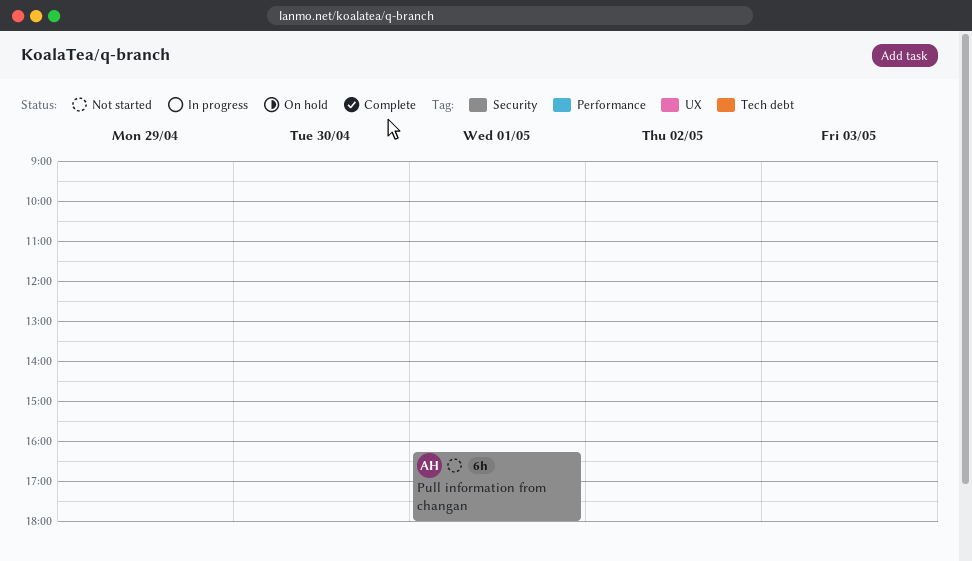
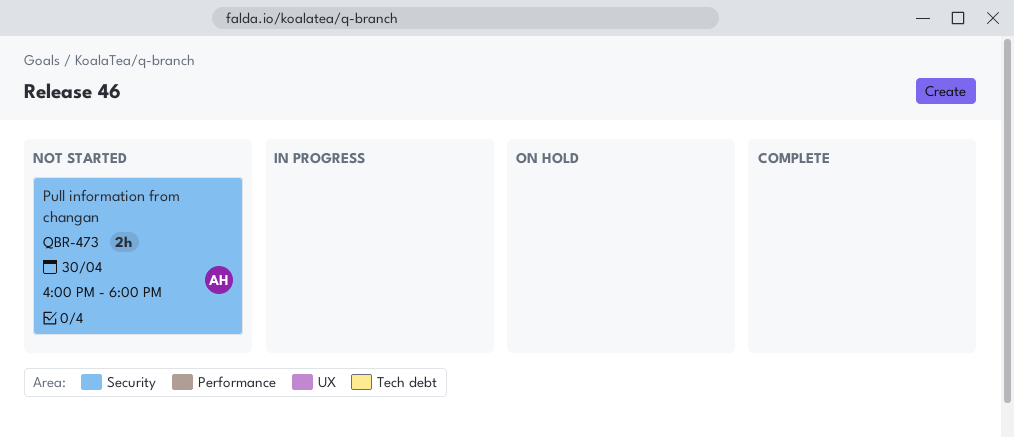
Pull information from changan, estimate: 6h -> 2h
Pull information from changan, day: May 1 -> Apr 30
Pull information from changan, begins: 16:15 -> 16:00

